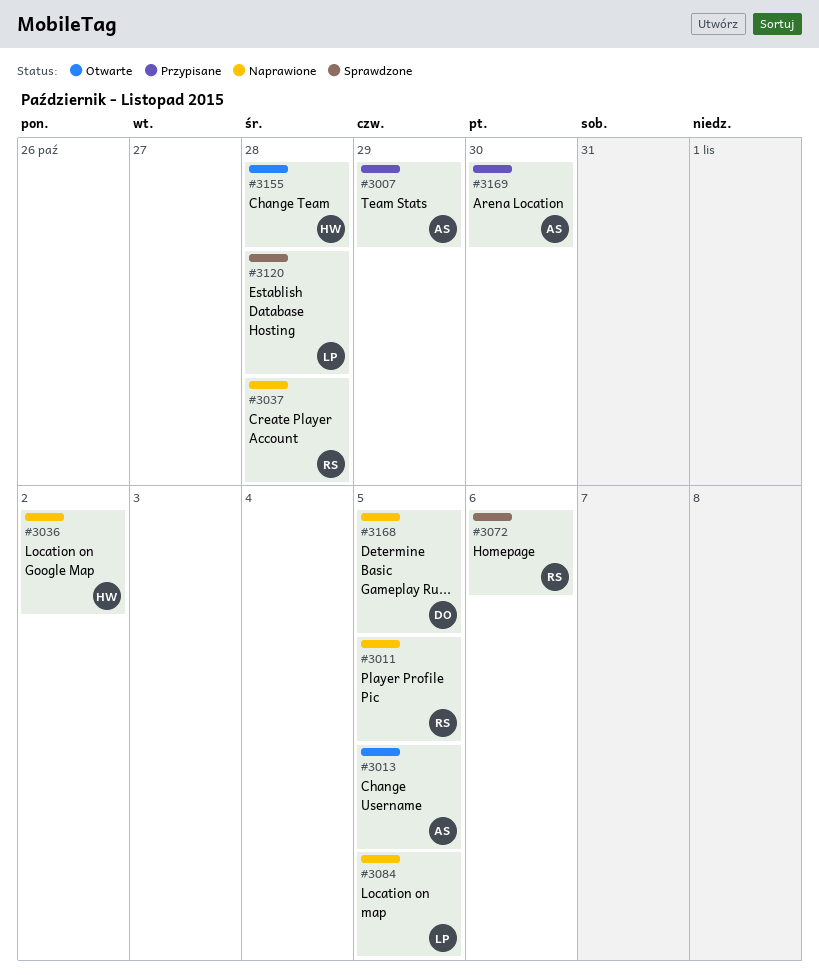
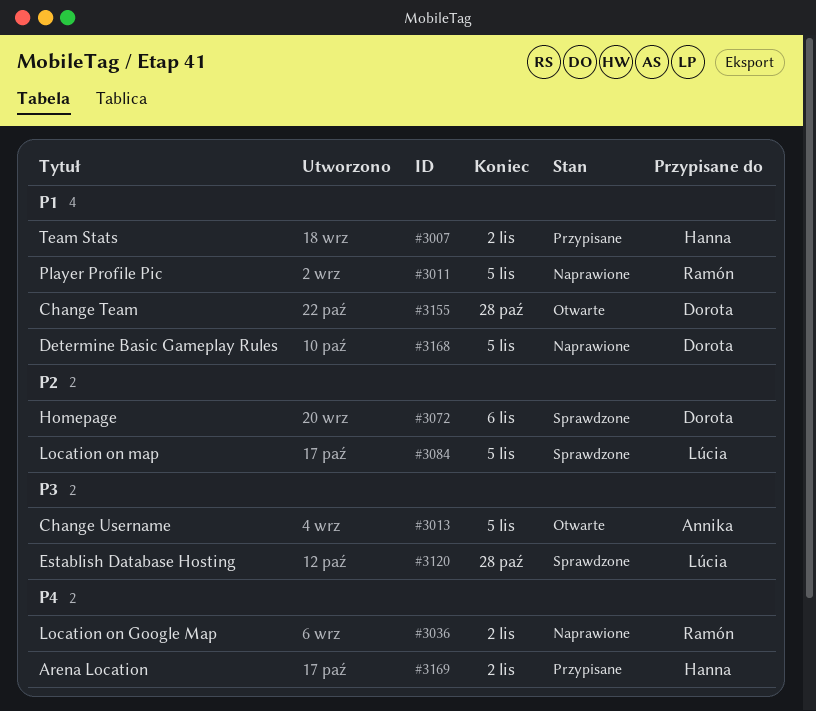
#3007, owner: Annika -> Hanna
#3007, due: Oct 29 -> Nov 2
#3036, owner: Hanna -> Ramón
#3037: present -> none
#3072, owner: Ramón -> Dorota
#3084, status: Naprawione -> Sprawdzone
#3155, owner: Hanna -> Dorota
#3169, owner: Annika -> Hanna
#3169, due: Oct 30 -> Nov 2

